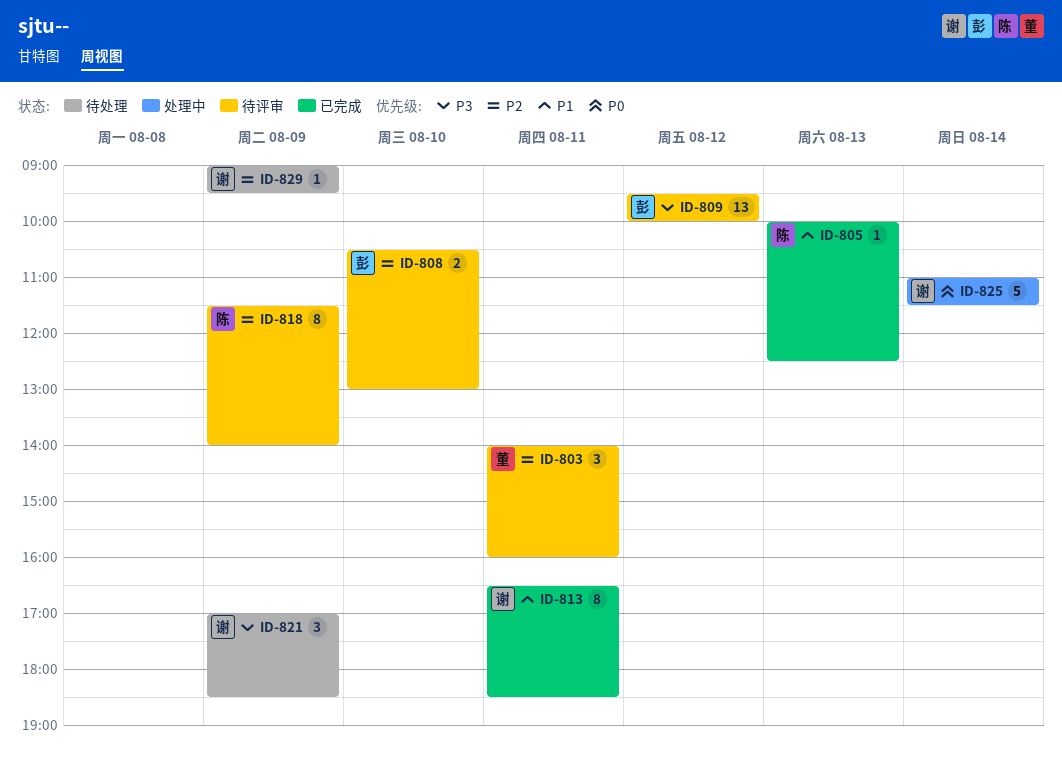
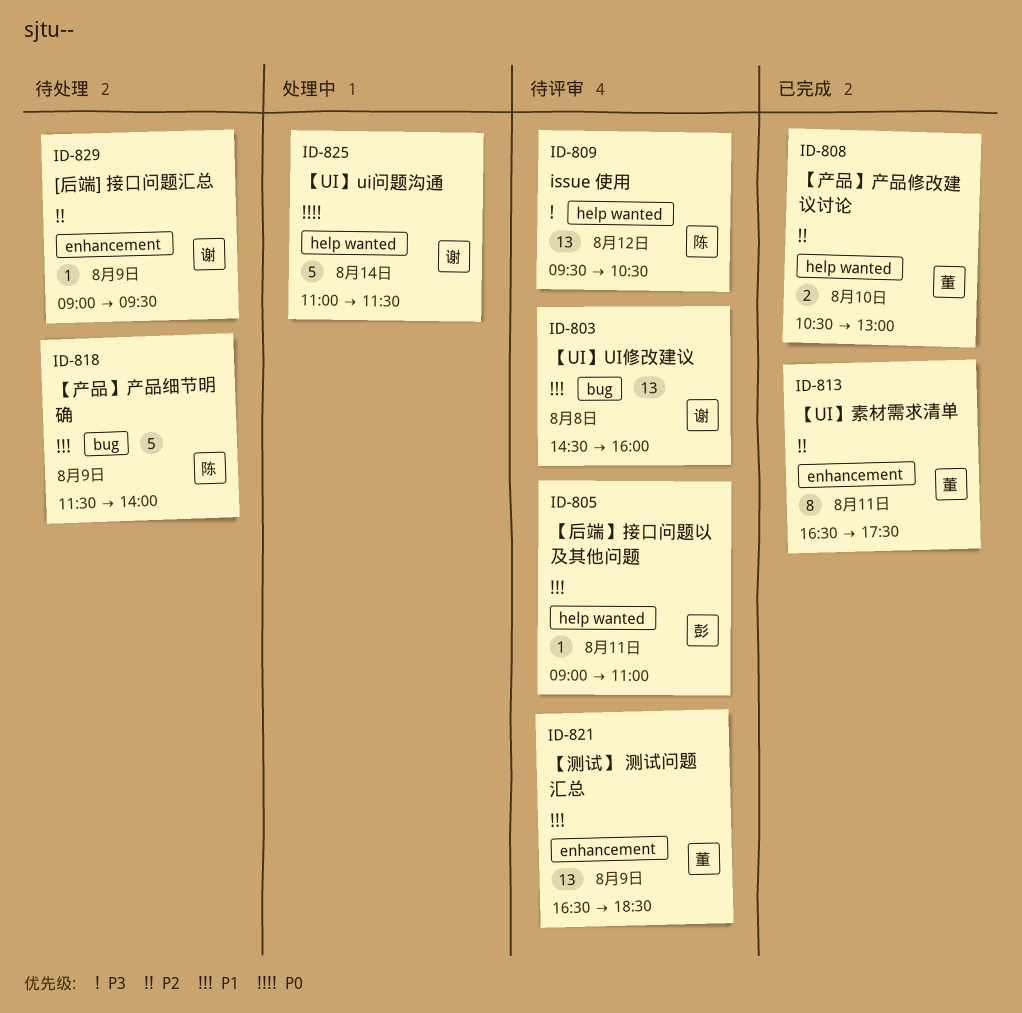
ID-803, owner: 董 -> 谢
ID-803, priority: P2 -> P1
ID-803, estimate: 3 -> 13
ID-803, day: Aug 11 -> Aug 8
ID-803, begins: 14:00 -> 14:30
ID-805, status: 已完成 -> 待评审
ID-805, owner: 陈 -> 彭
ID-805, day: Aug 13 -> Aug 11
ID-805, begins: 10:00 -> 09:00
ID-805, ends: 12:30 -> 11:00
ID-808, status: 待评审 -> 已完成
ID-808, owner: 彭 -> 董
ID-809, owner: 彭 -> 陈
ID-809, ends: 10:00 -> 10:30
ID-813, owner: 谢 -> 董
ID-813, priority: P1 -> P2
ID-813, ends: 18:30 -> 17:30
ID-818, status: 待评审 -> 待处理
ID-818, priority: P2 -> P1
ID-818, estimate: 8 -> 5
ID-821, status: 待处理 -> 待评审
ID-821, owner: 谢 -> 董
ID-821, priority: P3 -> P1
ID-821, estimate: 3 -> 13
ID-821, begins: 17:00 -> 16:30

